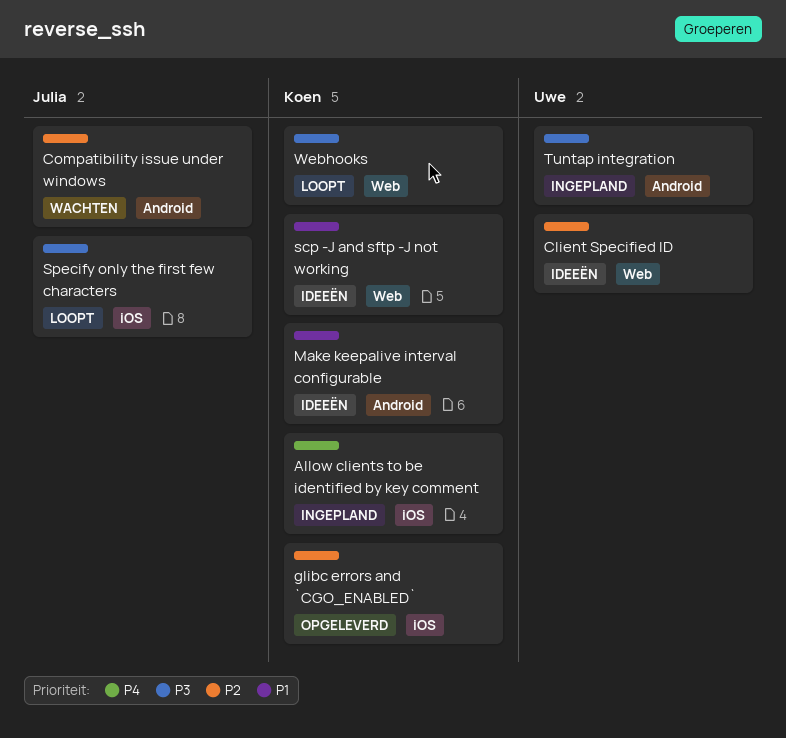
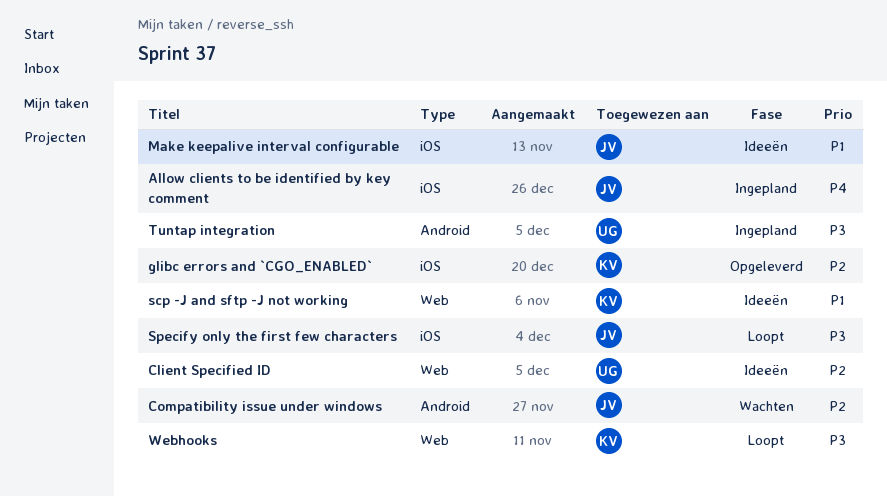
Allow clients to be identified by key comment, owner: Koen -> Julia
Make keepalive interval configurable, owner: Koen -> Julia
Make keepalive interval configurable, label: Android -> iOS

